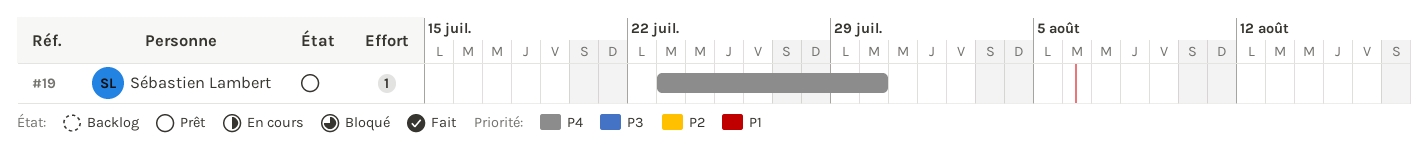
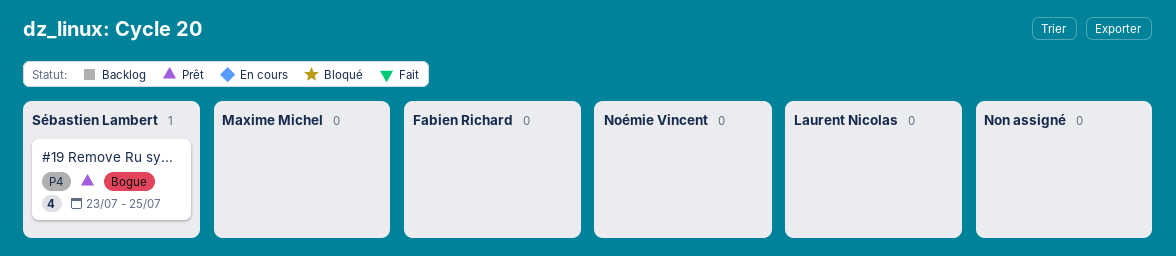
#19, estimate: 1 -> 4
#19, due: Jul 30 -> Jul 25

